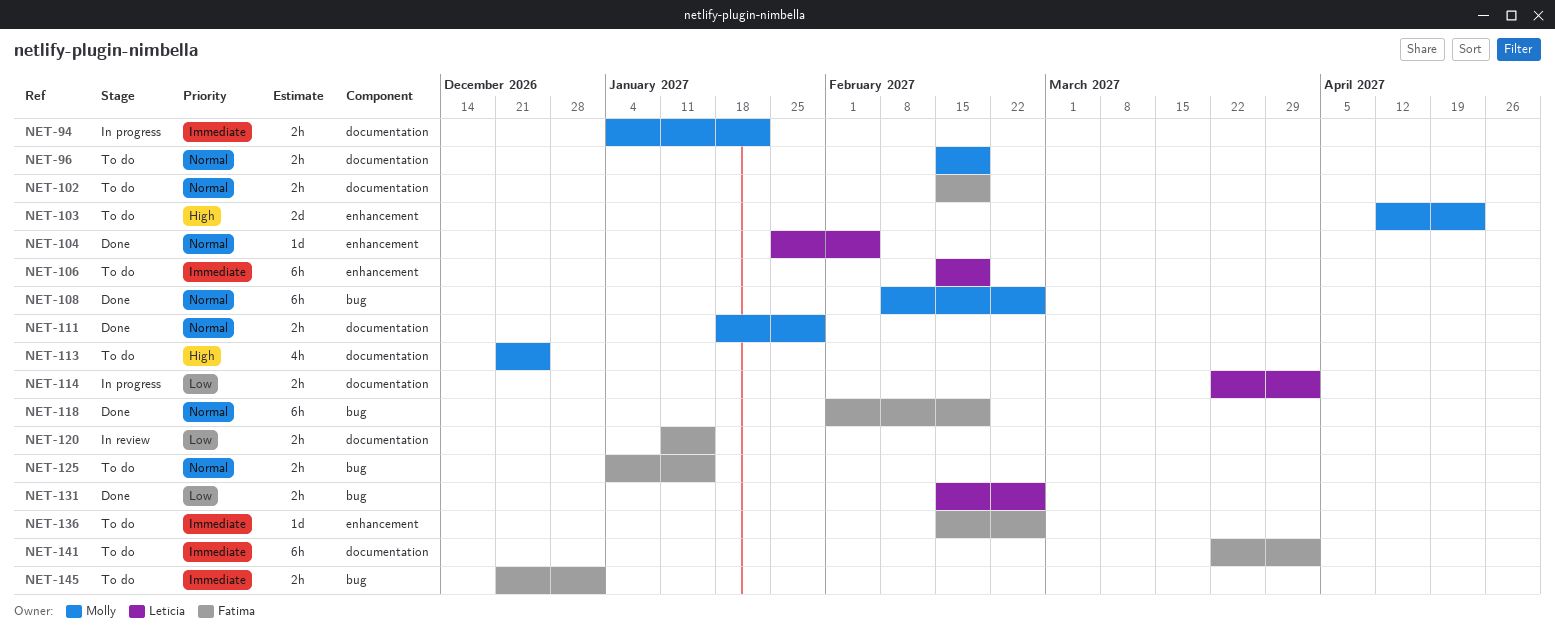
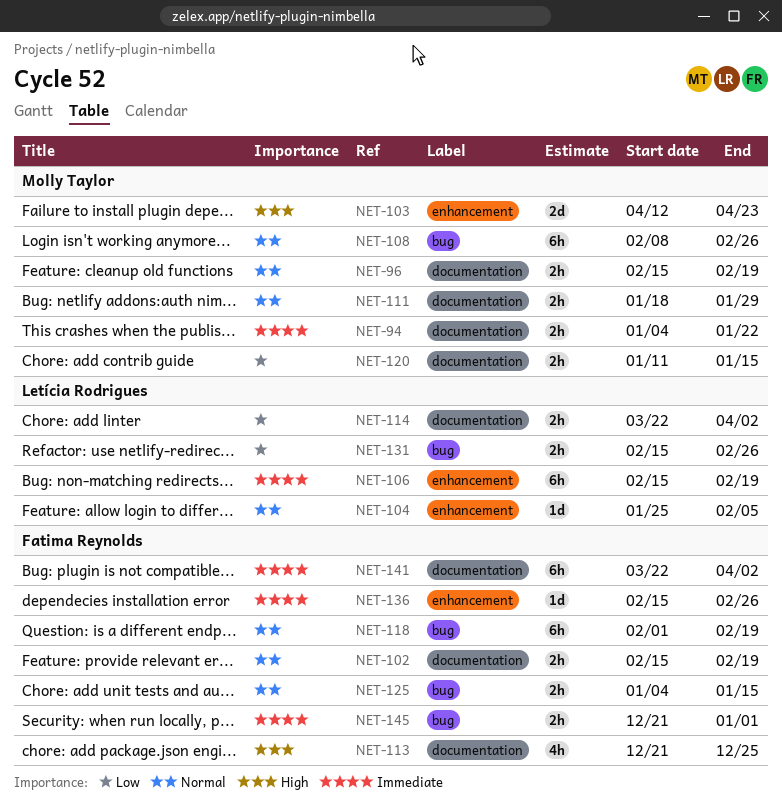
NET-113, owner: Molly Taylor -> Fatima Reynolds
NET-120, owner: Fatima Reynolds -> Molly Taylor

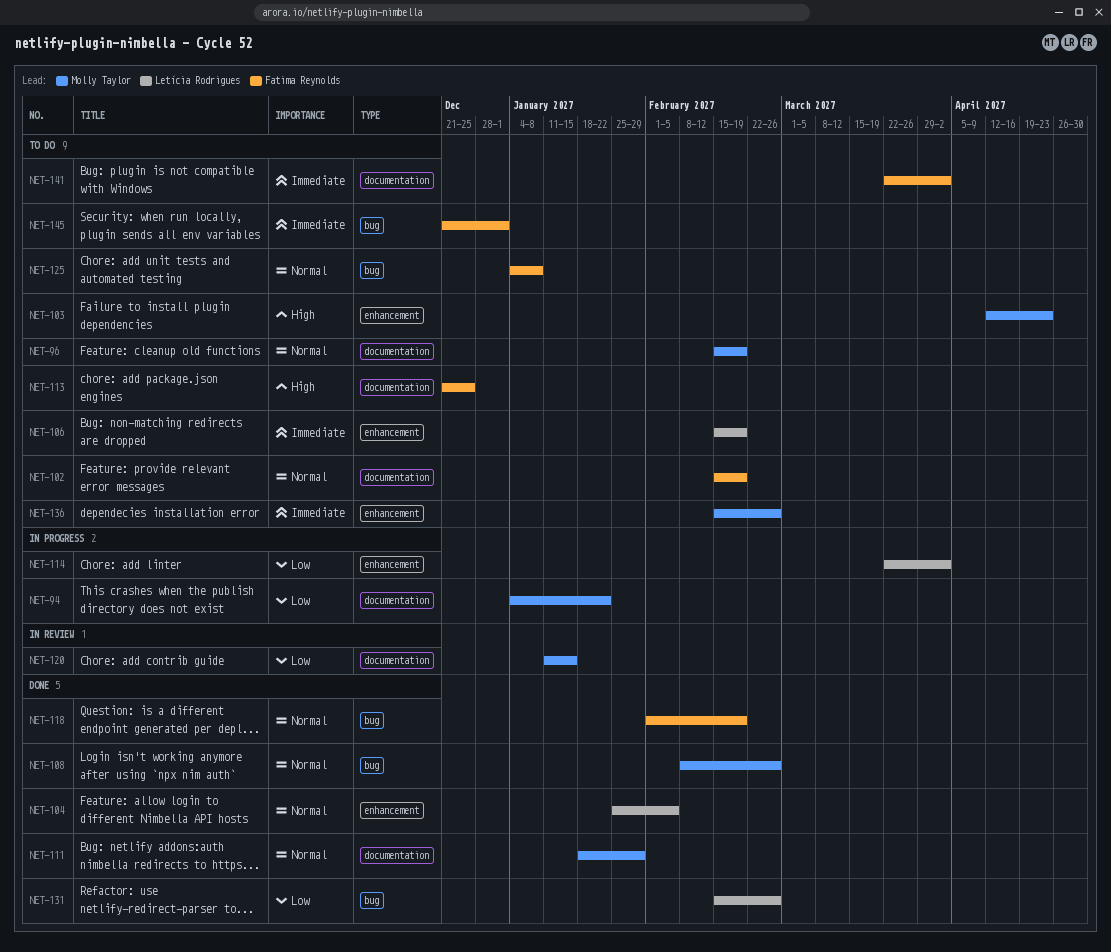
NET-94, priority: Immediate -> Low
NET-114, label: documentation -> enhancement
NET-125, due: Jan 15 -> Jan 8
NET-136, owner: Fatima Reynolds -> Molly Taylor

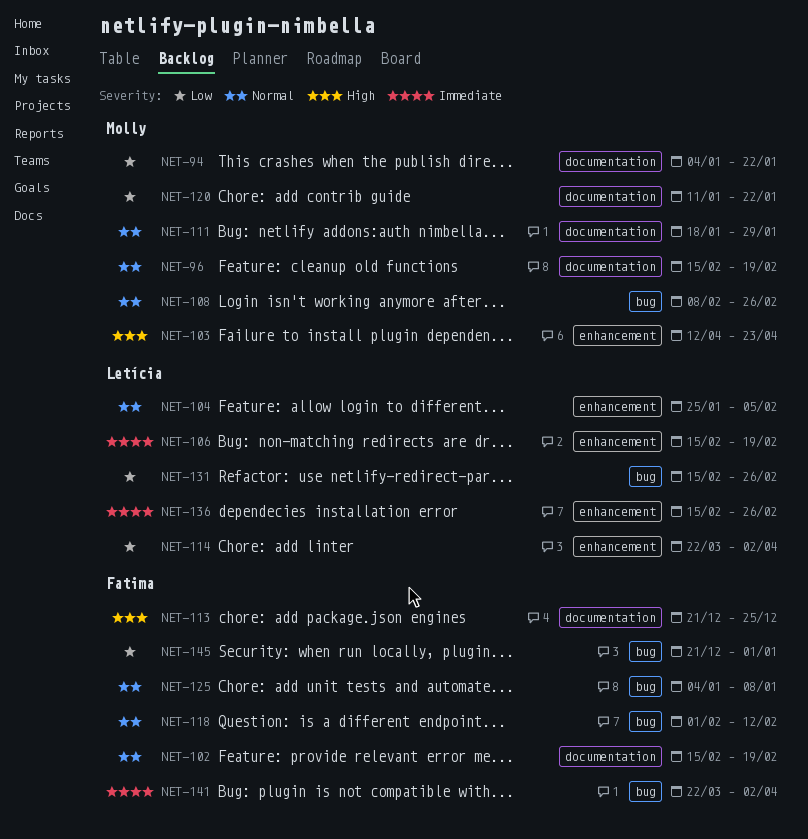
NET-118, due: Feb 19 -> Feb 12
NET-120, due: Jan 15 -> Jan 22
NET-136, owner: Molly Taylor -> Letícia Rodrigues
NET-141, label: documentation -> bug
NET-145, priority: Immediate -> Low

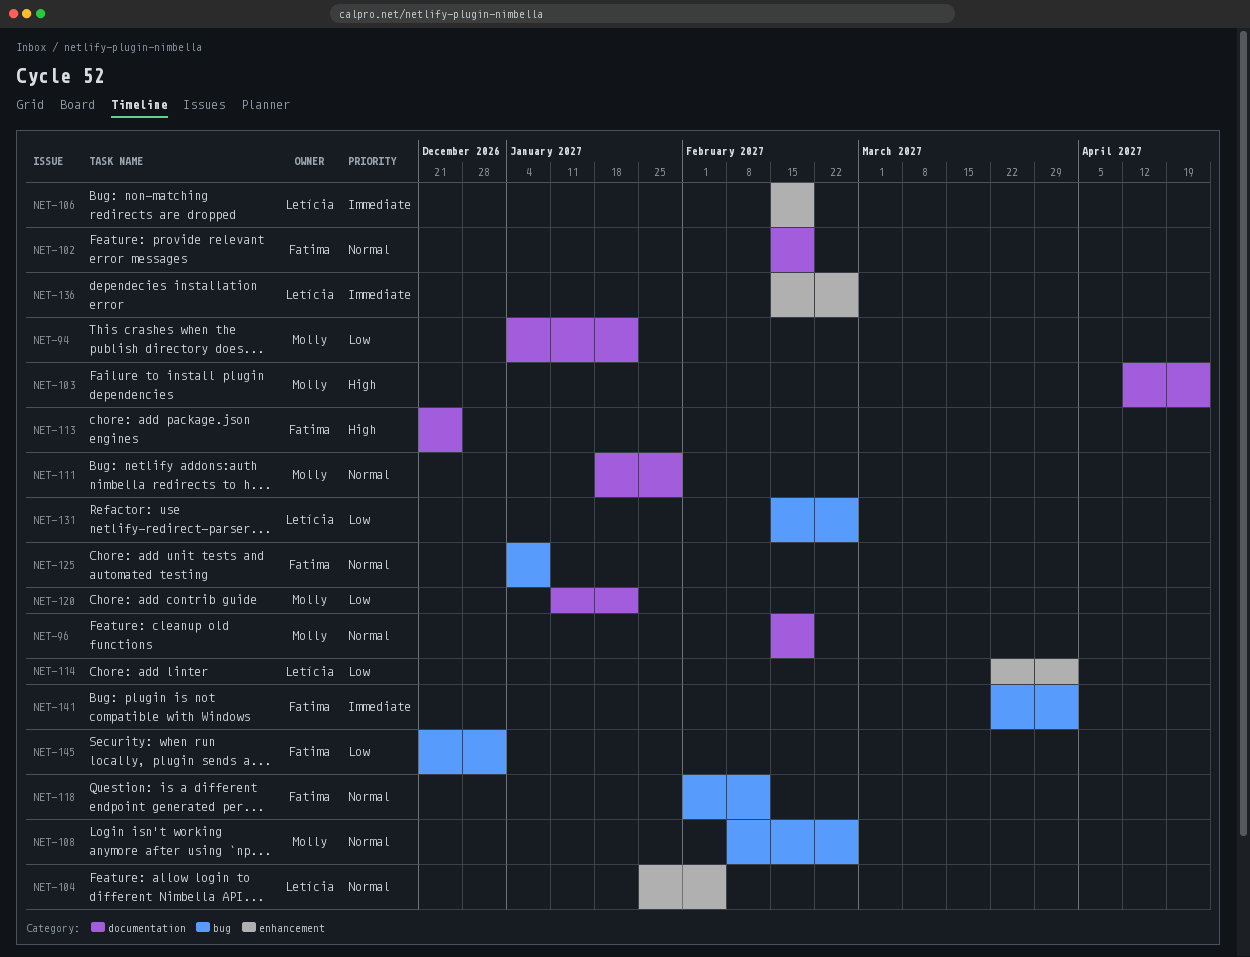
NET-103, label: enhancement -> documentation

